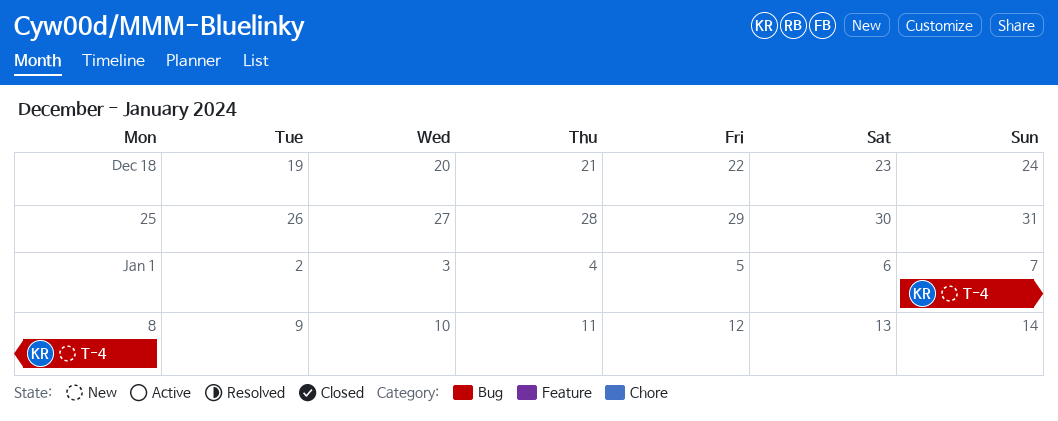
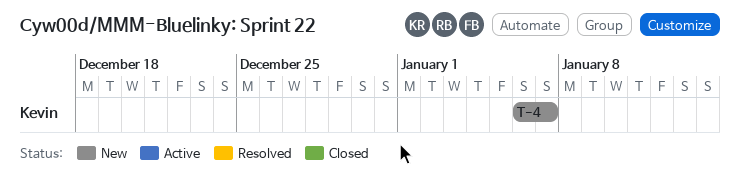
T-4, start: Jan 7 -> Jan 6
T-4, due: Jan 8 -> Jan 7

